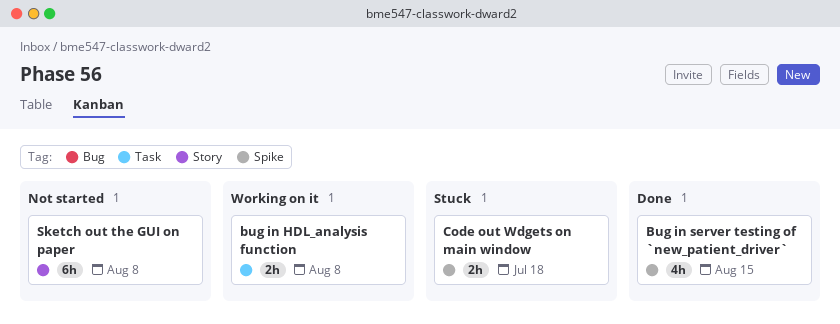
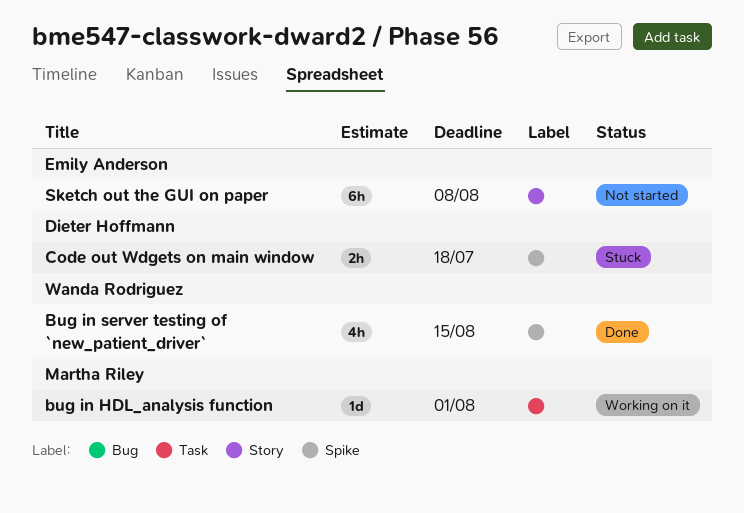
bug in HDL_analysis function, estimate: 2h -> 1d
bug in HDL_analysis function, due: Aug 8 -> Aug 1

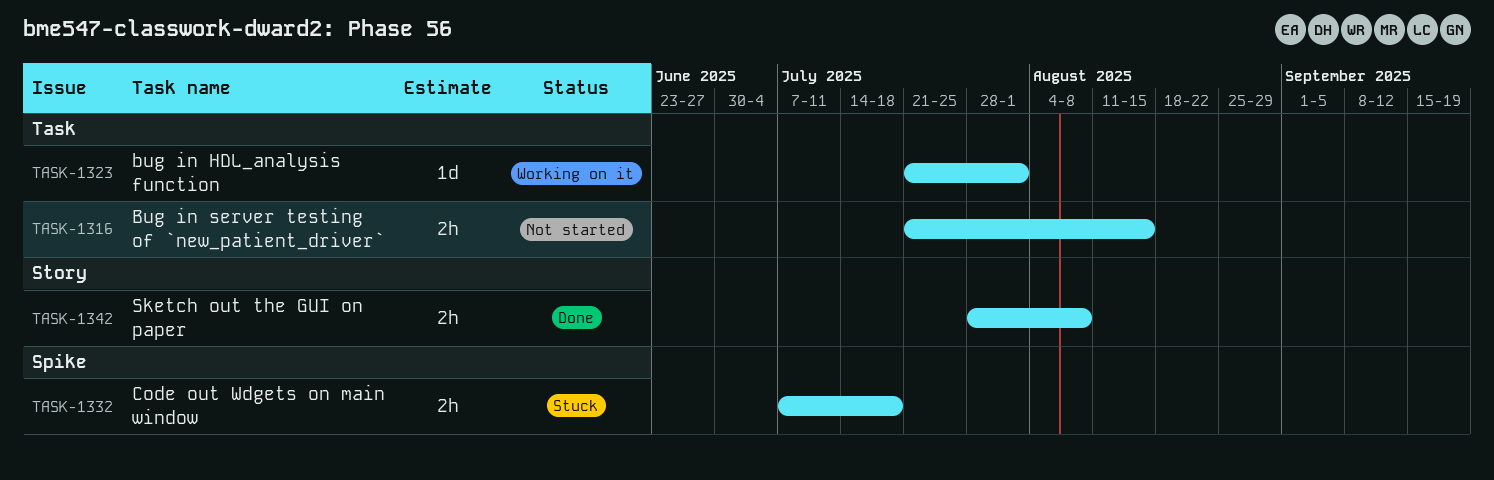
Bug in server testing of `new_patient_driver`, status: Done -> Not started
Bug in server testing of `new_patient_driver`, label: Spike -> Task
Bug in server testing of `new_patient_driver`, estimate: 4h -> 2h
Sketch out the GUI on paper, status: Not started -> Done
Sketch out the GUI on paper, estimate: 6h -> 2h

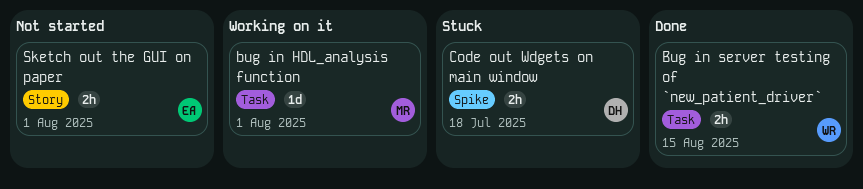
Bug in server testing of `new_patient_driver`, status: Not started -> Done
Sketch out the GUI on paper, status: Done -> Not started
Sketch out the GUI on paper, due: Aug 8 -> Aug 1

